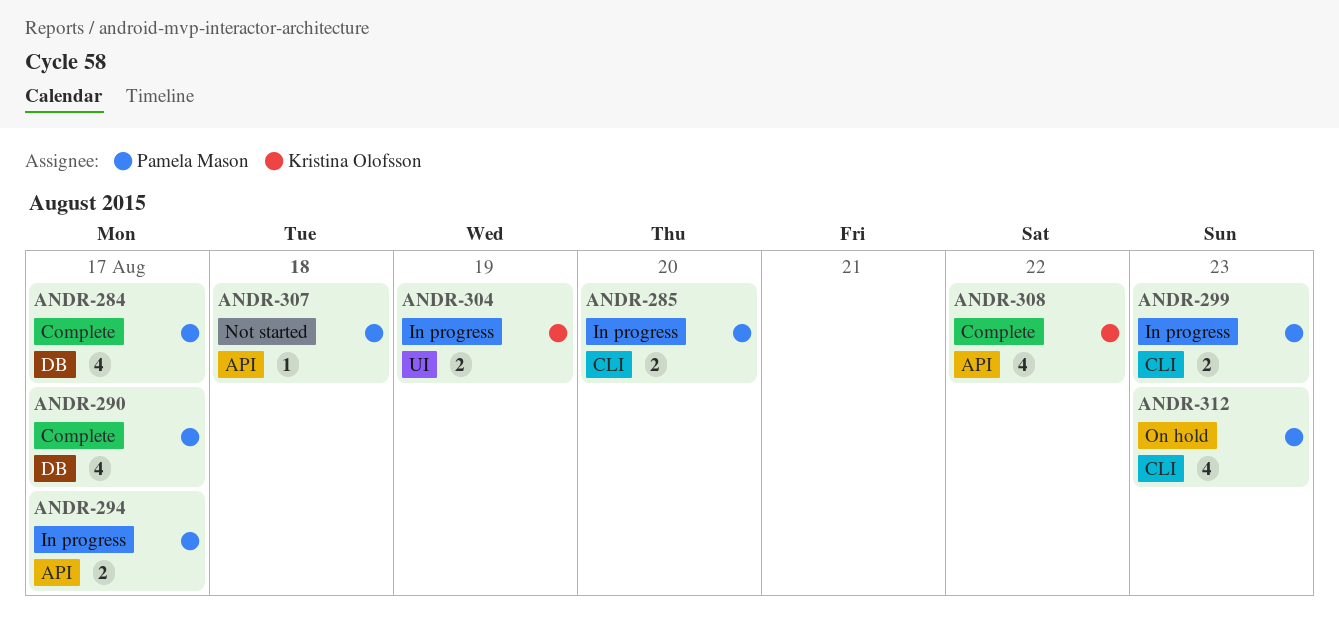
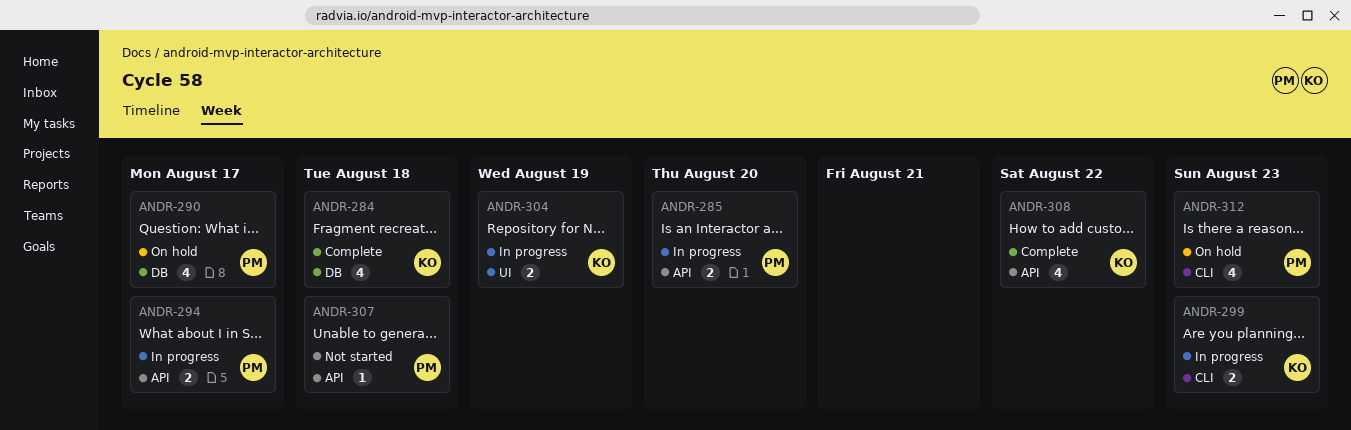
ANDR-284, owner: Pamela Mason -> Kristina Olofsson
ANDR-284, due: Aug 17 -> Aug 18
ANDR-285, label: CLI -> API
ANDR-290, status: Complete -> On hold
ANDR-299, owner: Pamela Mason -> Kristina Olofsson

